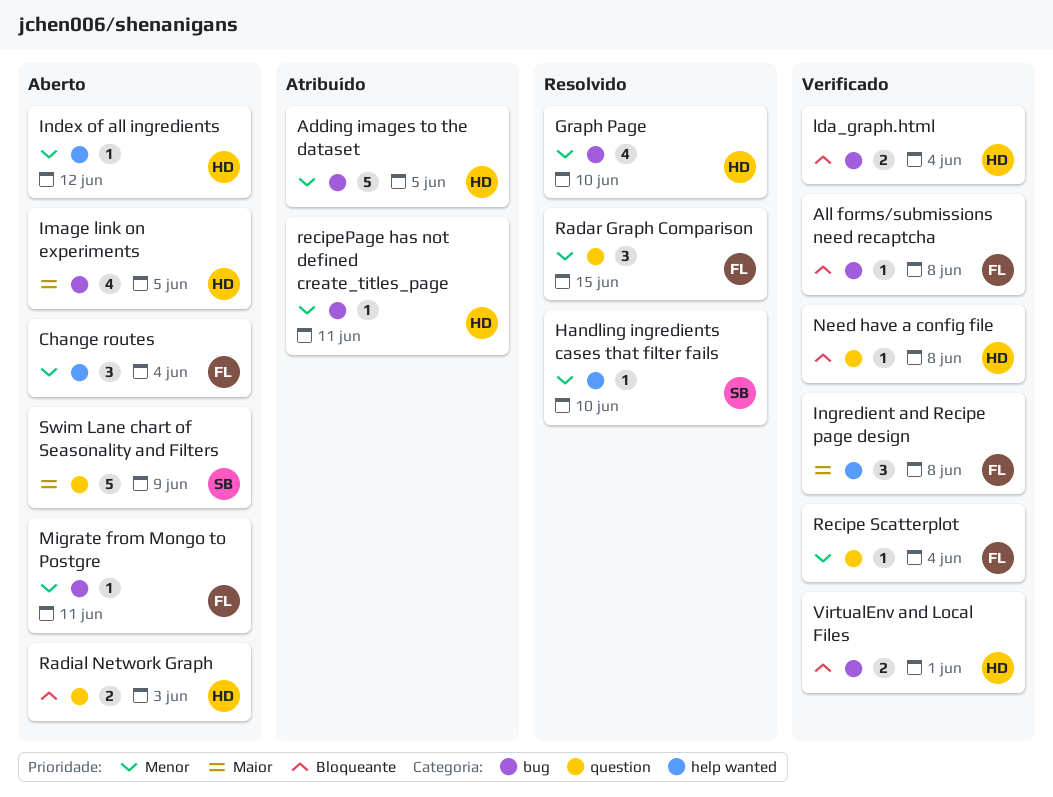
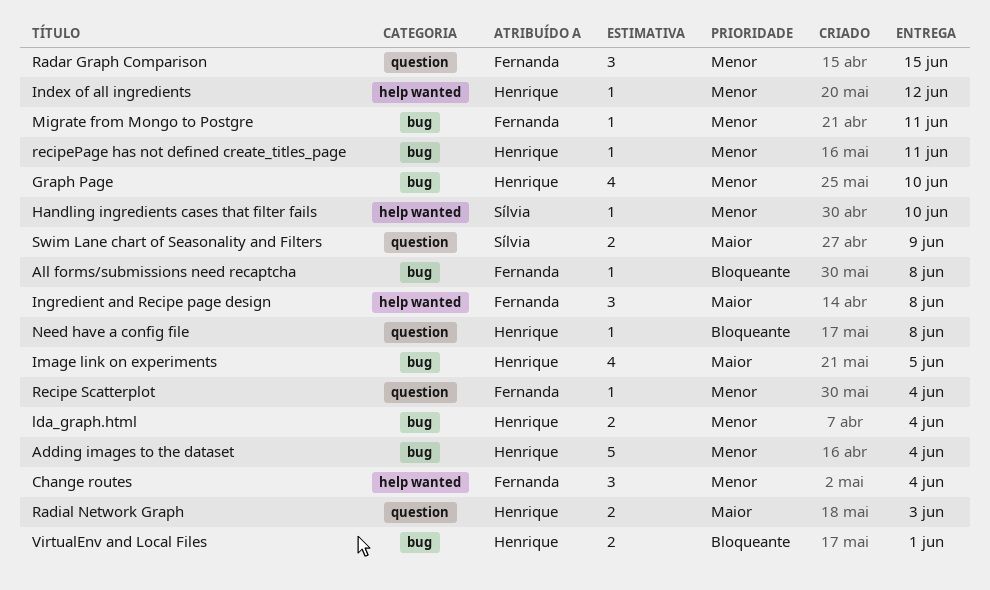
Adding images to the dataset, due: Jun 5 -> Jun 4
lda_graph.html, priority: Bloqueante -> Menor
Radial Network Graph, priority: Bloqueante -> Maior
Swim Lane chart of Seasonality and Filters, estimate: 5 -> 2

